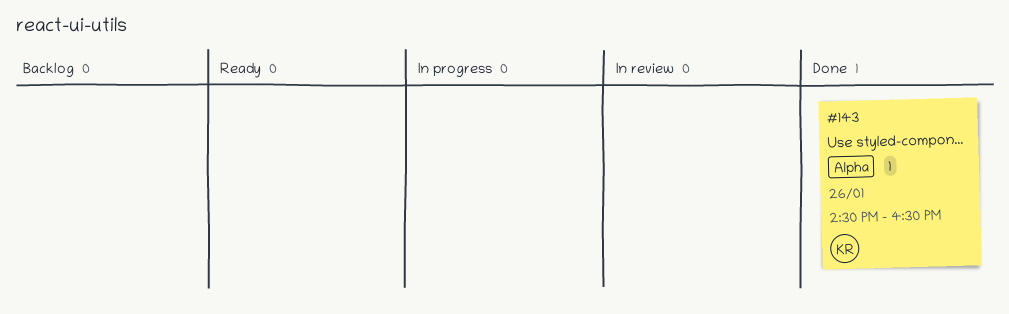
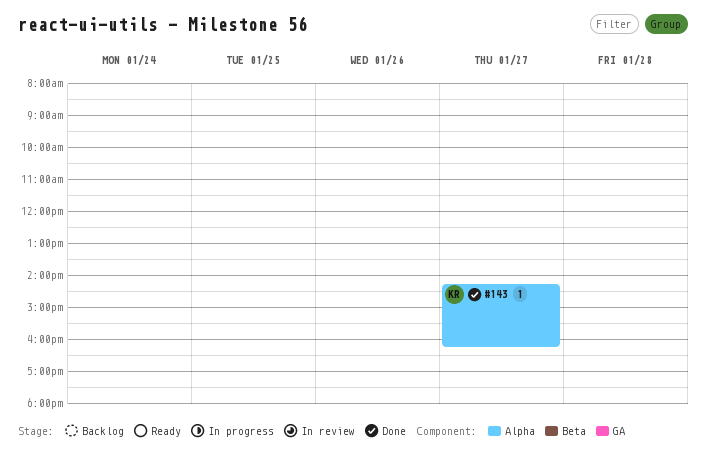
#143, day: Jan 26 -> Jan 27
#143, begins: 14:30 -> 14:15
#143, ends: 16:30 -> 16:15

